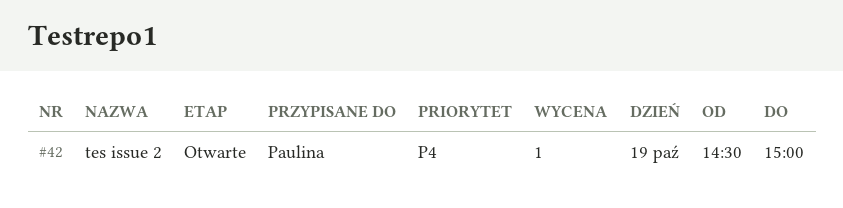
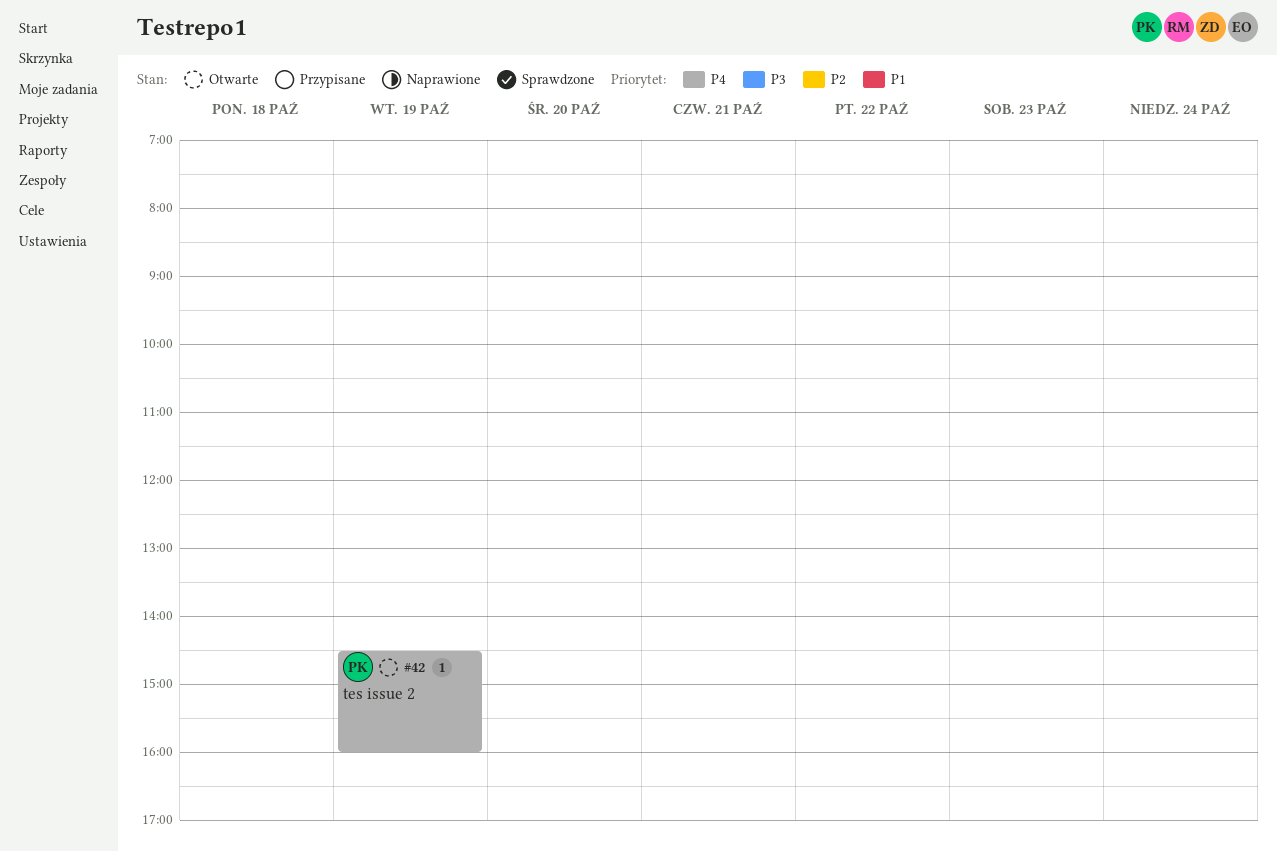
#42, ends: 15:00 -> 16:00

